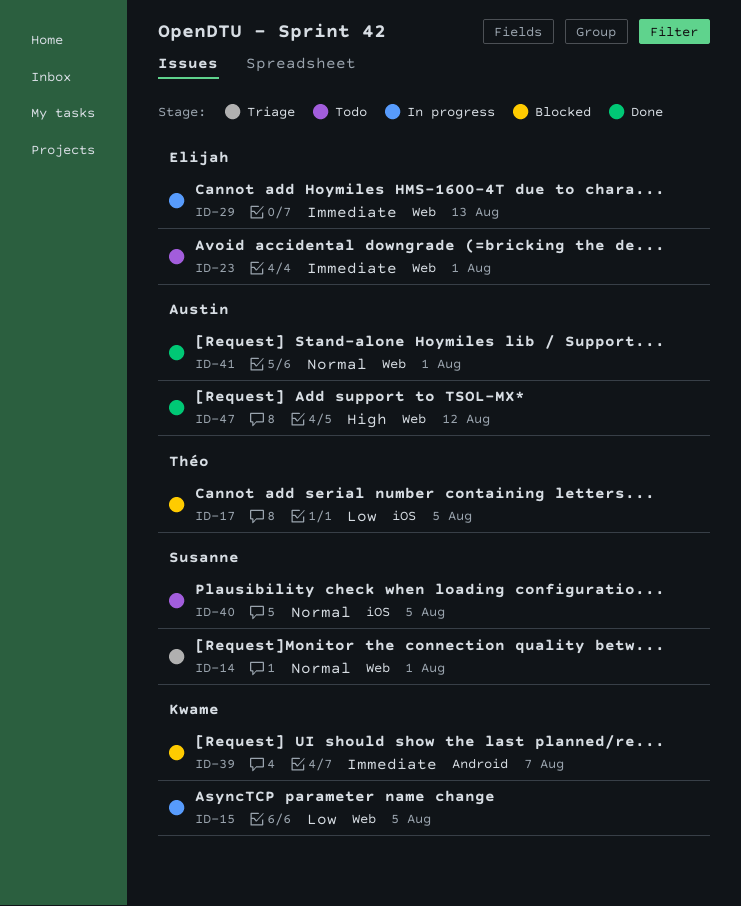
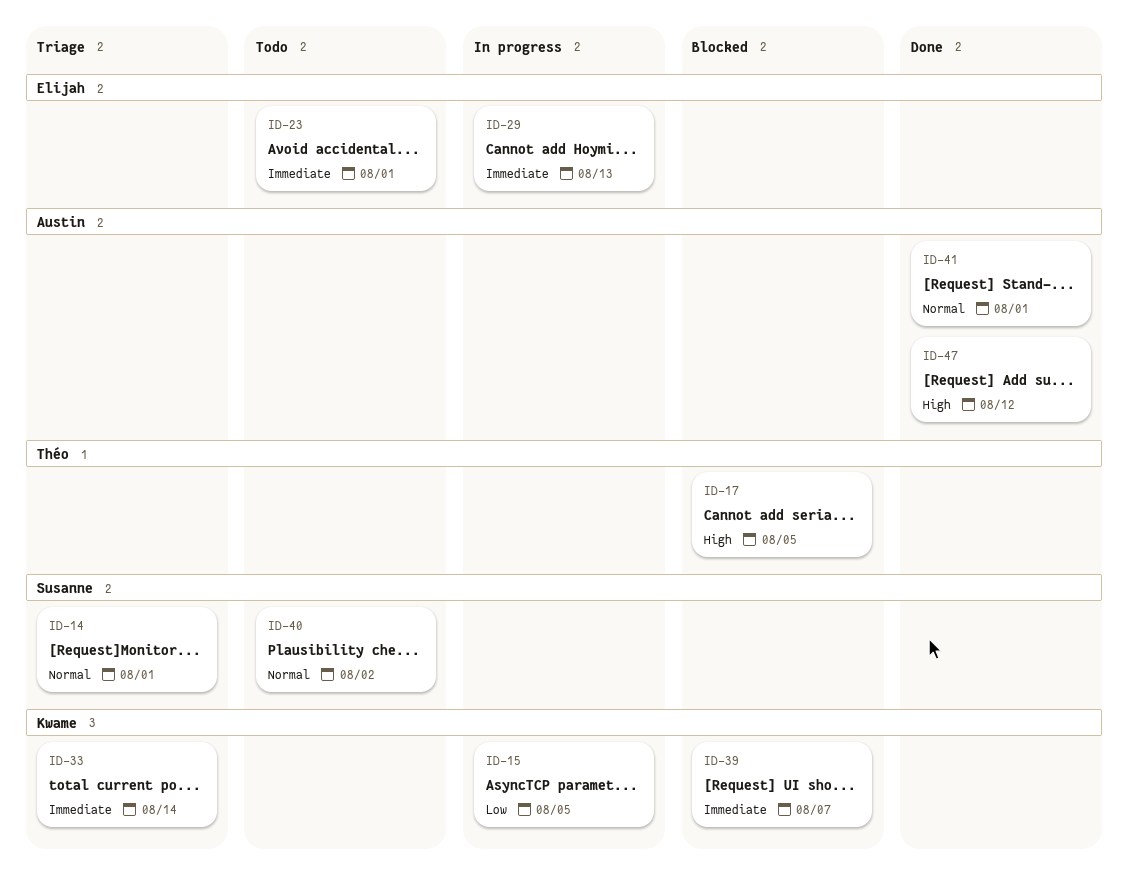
ID-17, priority: Low -> High
ID-33: none -> present
ID-40, due: Aug 5 -> Aug 2

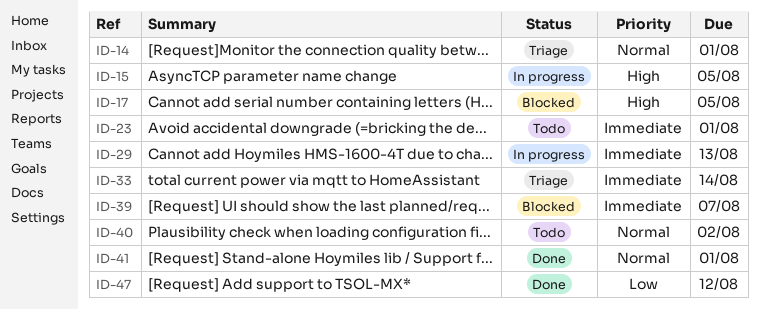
ID-15, priority: Low -> High
ID-47, priority: High -> Low

